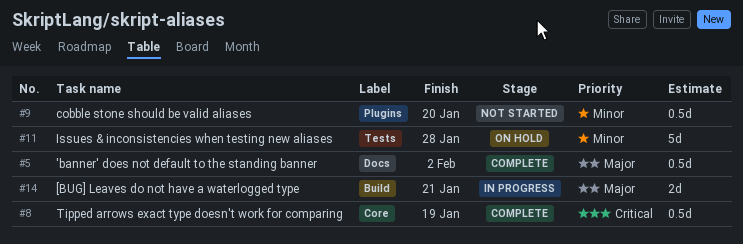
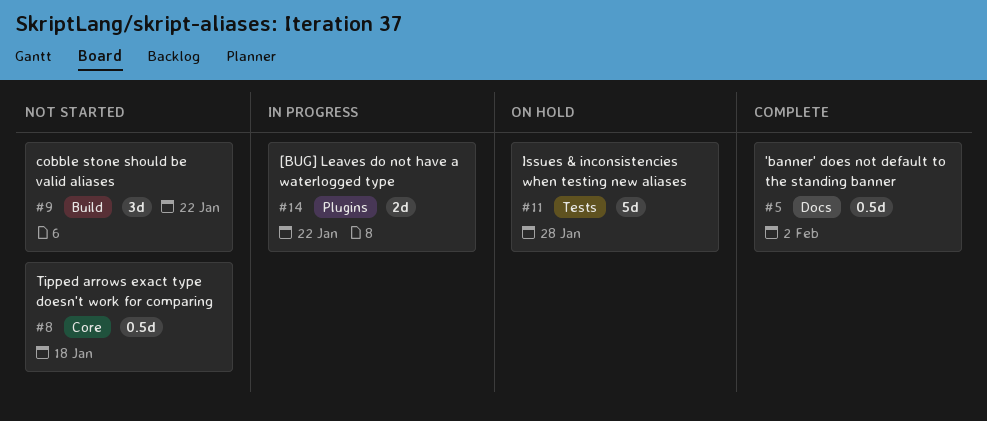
#8, status: Complete -> Not started
#8, due: Jan 19 -> Jan 18
#9, label: Plugins -> Build
#9, estimate: 0.5d -> 3d
#9, due: Jan 20 -> Jan 22
#14, label: Build -> Plugins
#14, due: Jan 21 -> Jan 22

